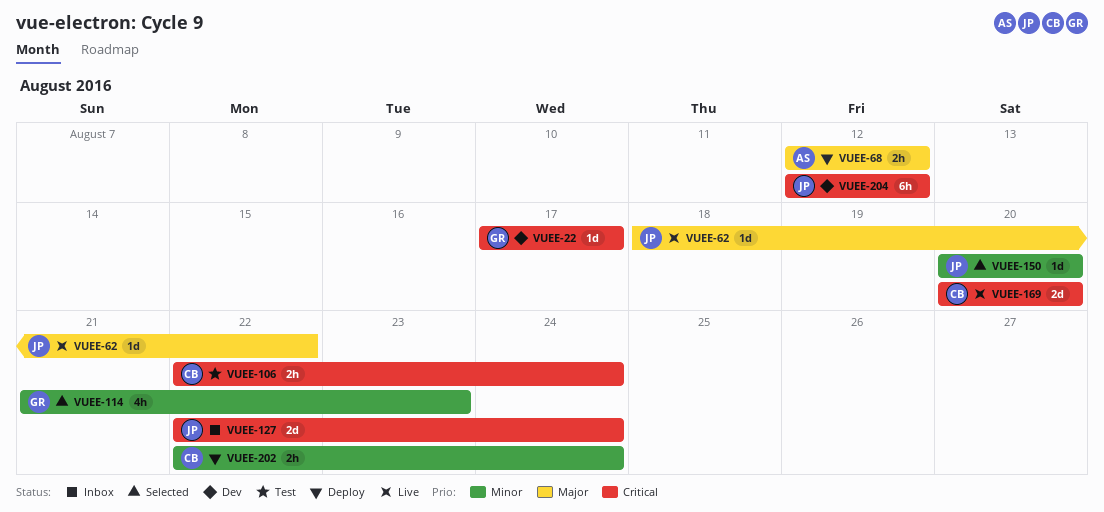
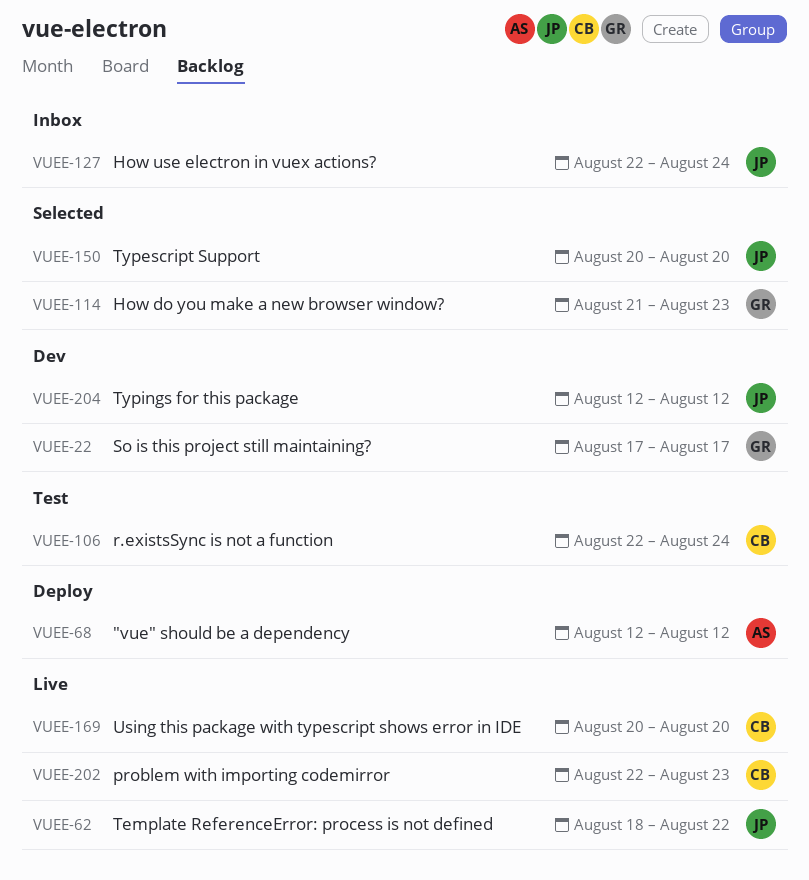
VUEE-202, status: Deploy -> Live
VUEE-202, due: Aug 24 -> Aug 23

